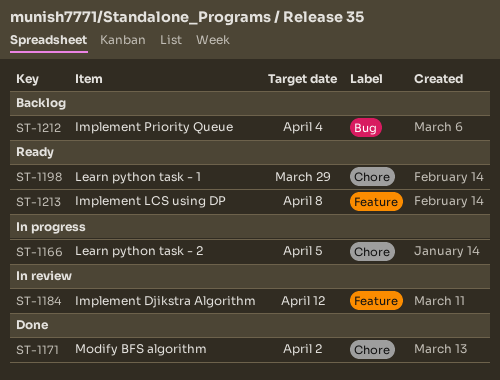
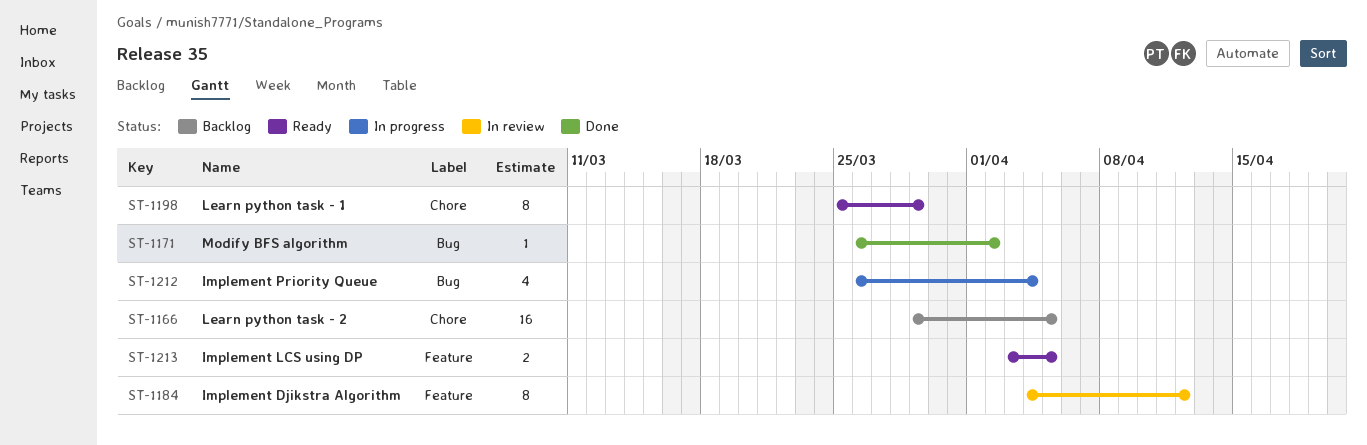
ST-1166, status: In progress -> Backlog
ST-1171, label: Chore -> Bug
ST-1212, status: Backlog -> In progress
ST-1213, due: Apr 8 -> Apr 5

